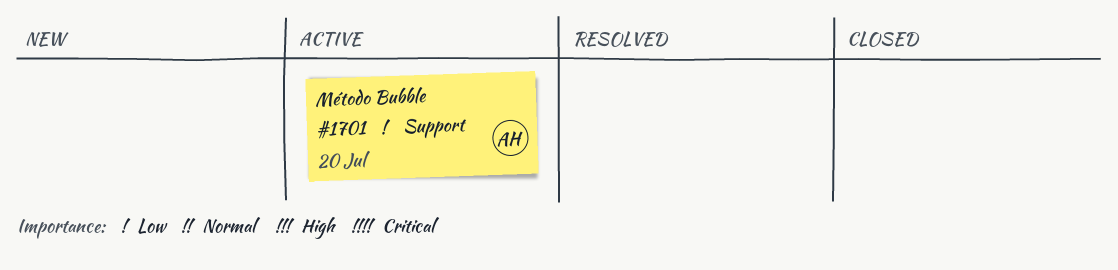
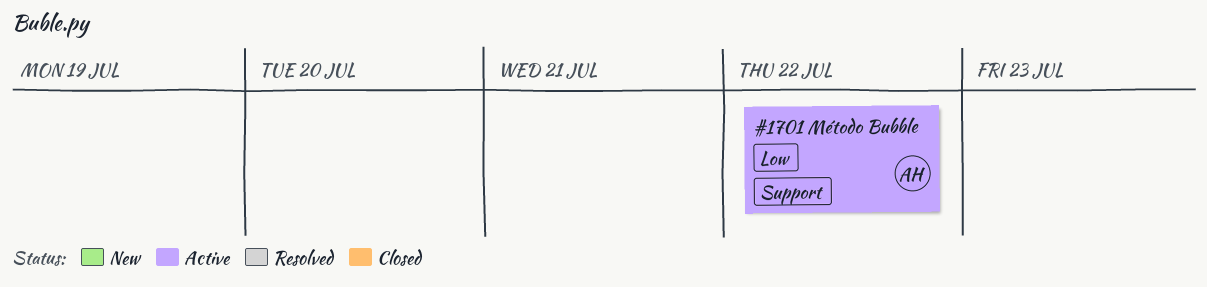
#1701, due: Jul 20 -> Jul 22

